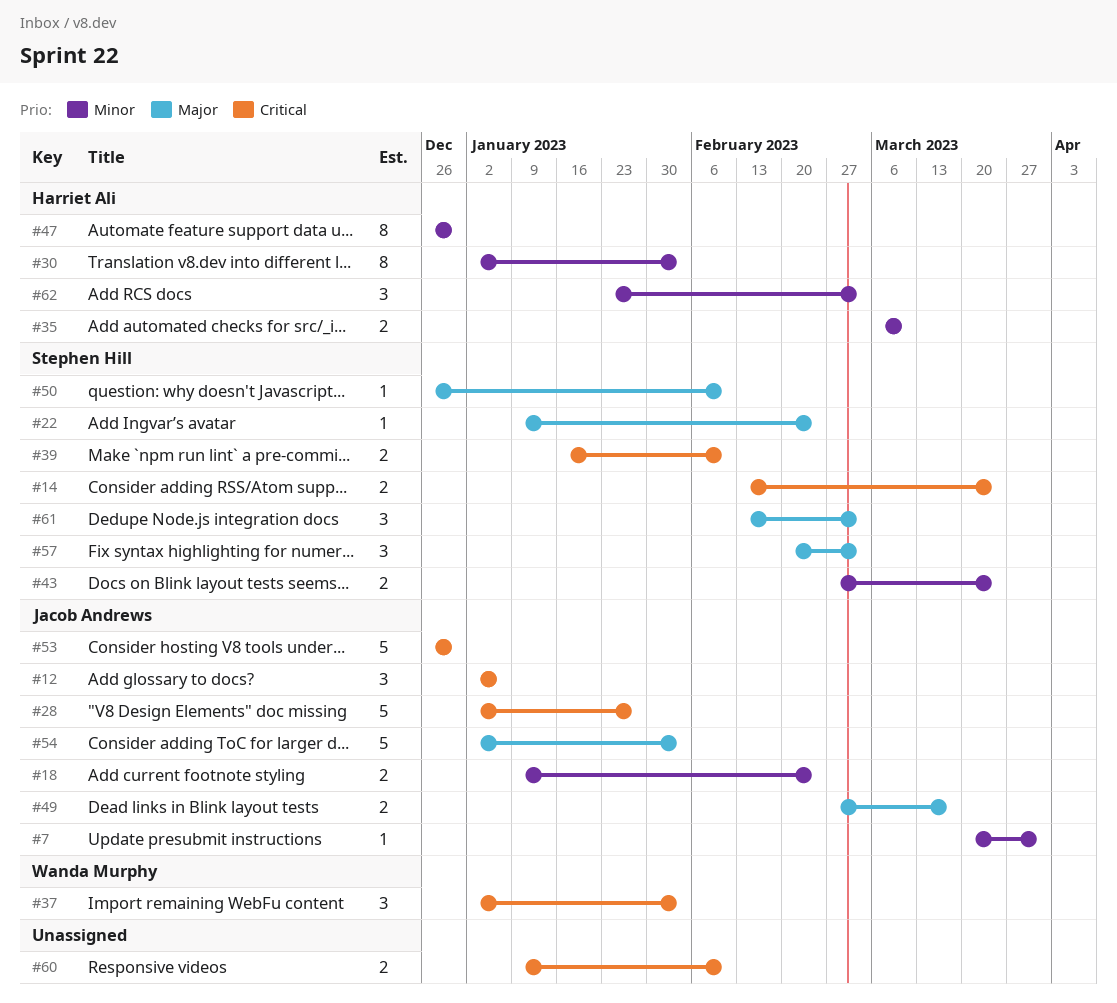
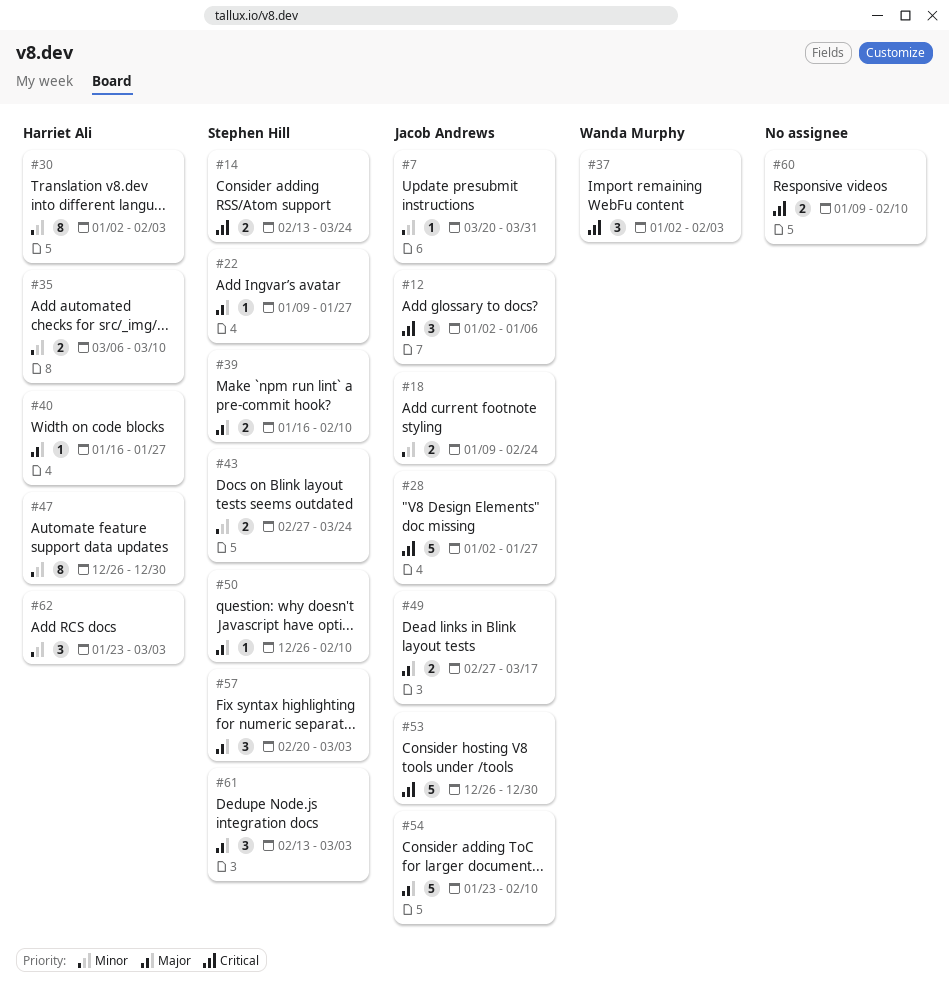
#22, due: Feb 24 -> Jan 27
#39, priority: Critical -> Major
#40: none -> present
#54, start: Jan 2 -> Jan 23
#54, due: Feb 3 -> Feb 10

